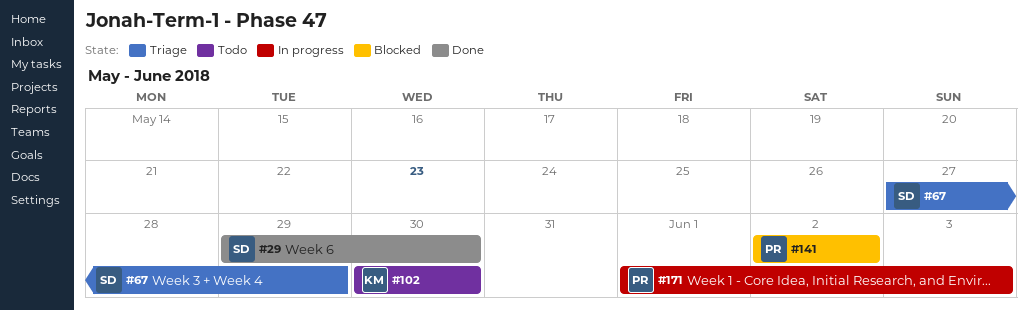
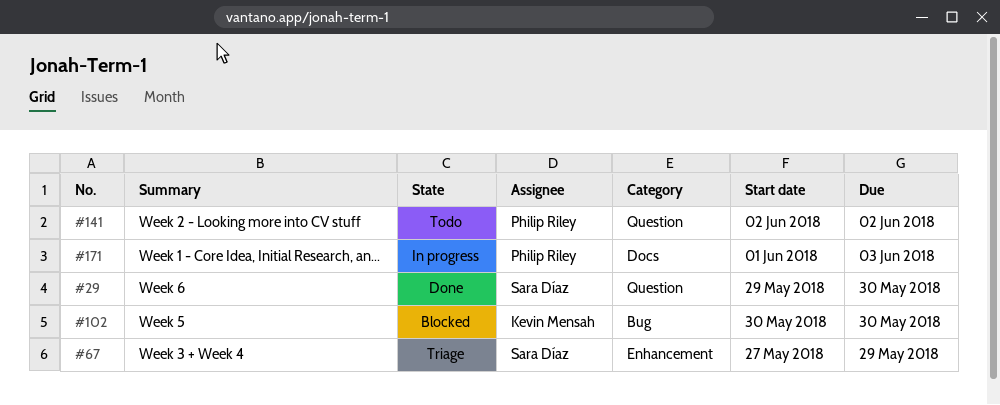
#102, status: Todo -> Blocked
#141, status: Blocked -> Todo

